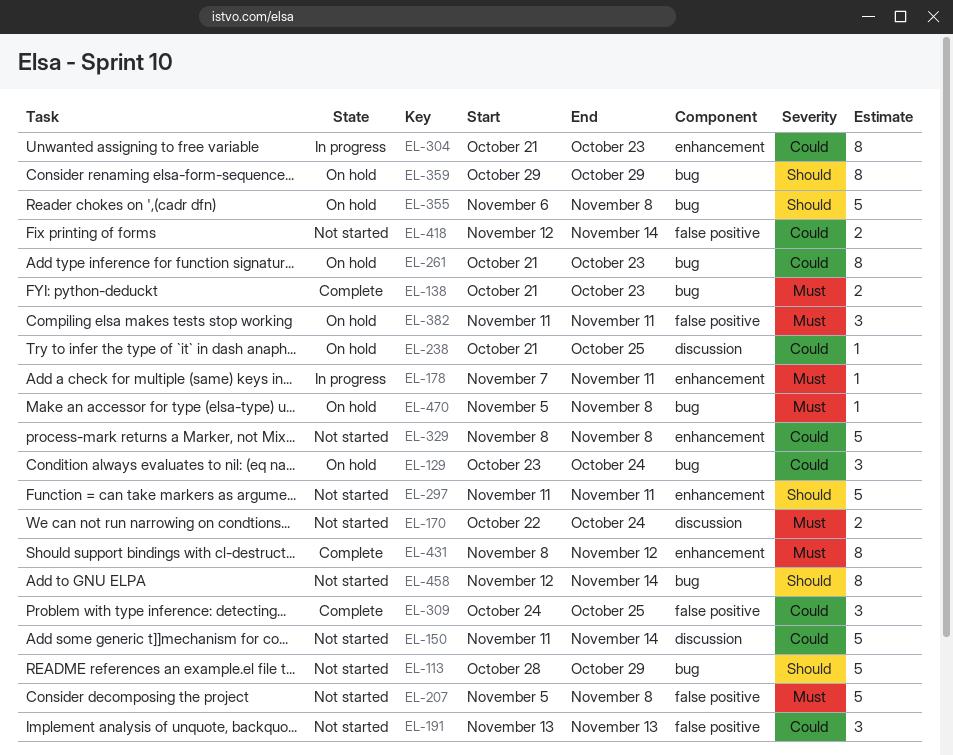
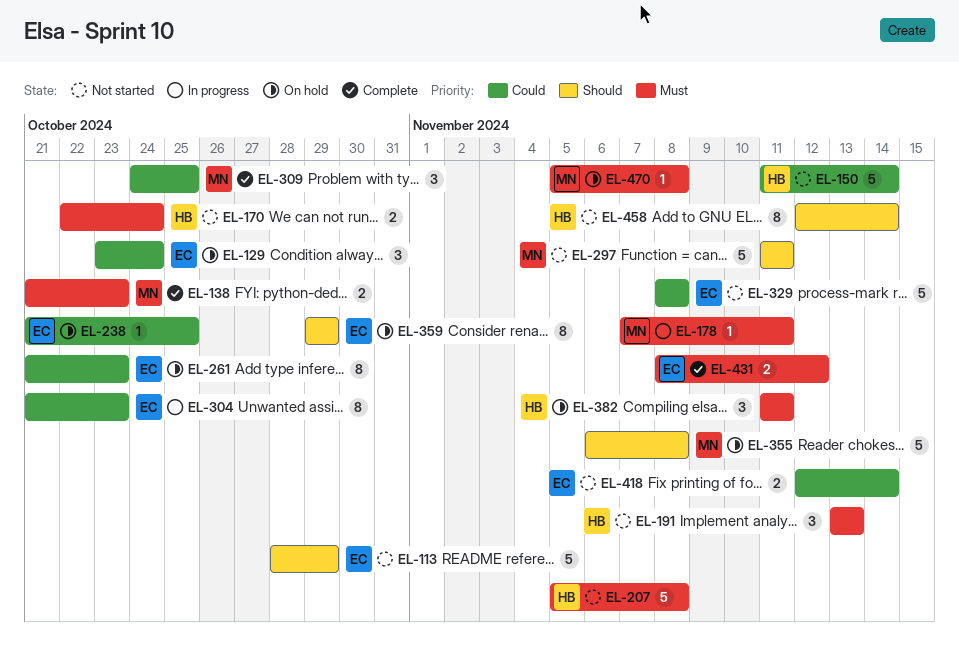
EL-191, priority: Could -> Must
EL-431, estimate: 8 -> 2

